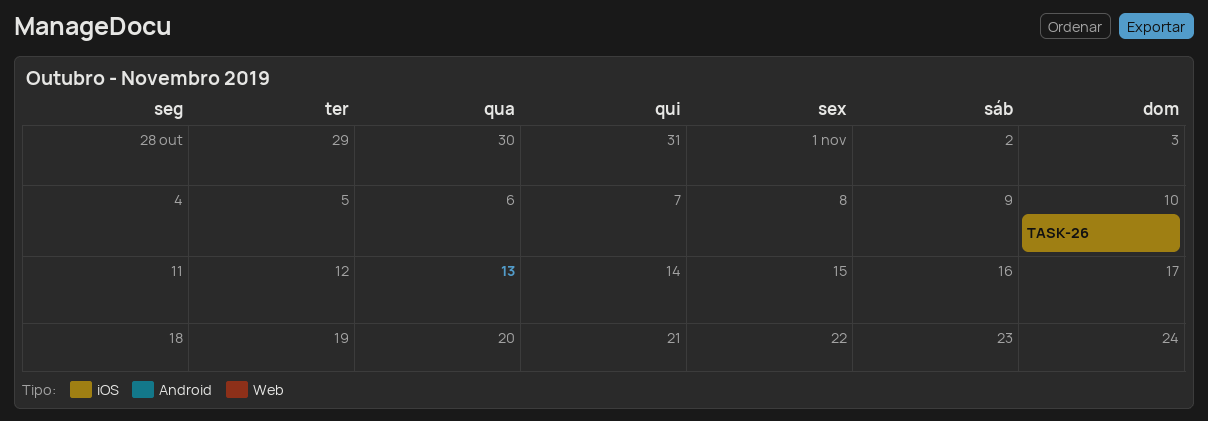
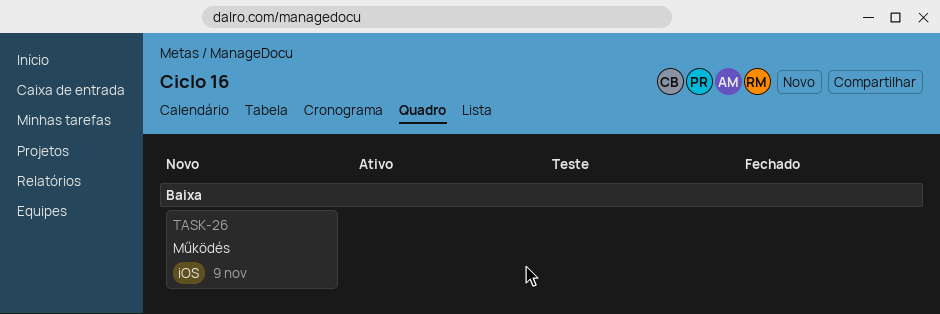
TASK-26, due: Nov 10 -> Nov 9

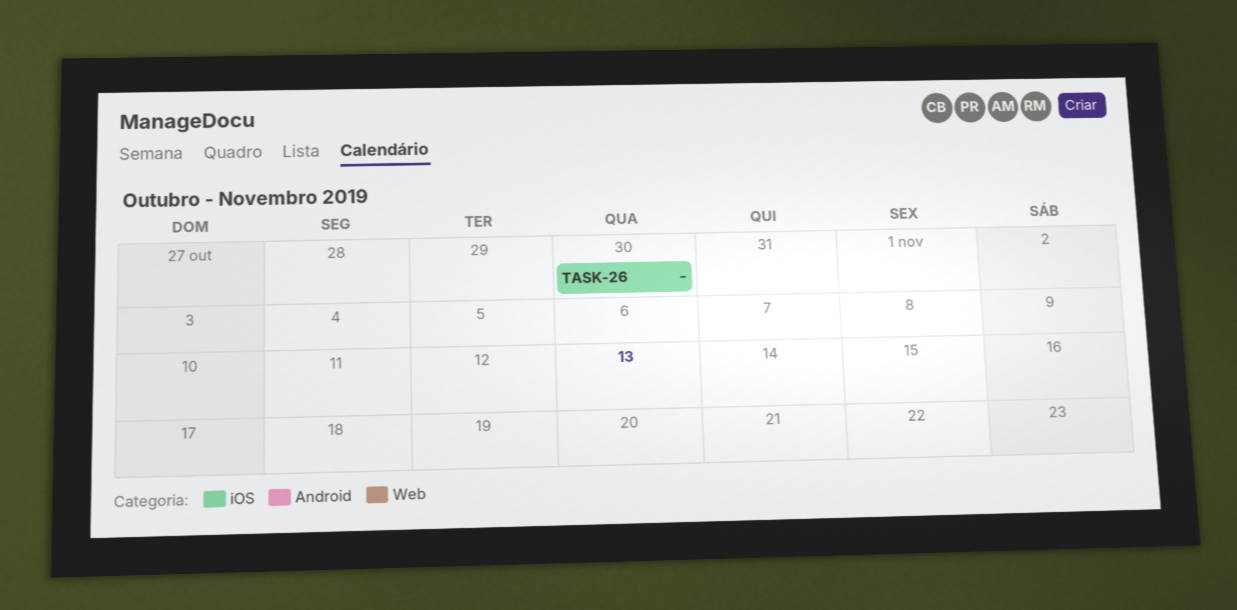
TASK-26, due: Nov 9 -> Oct 30

